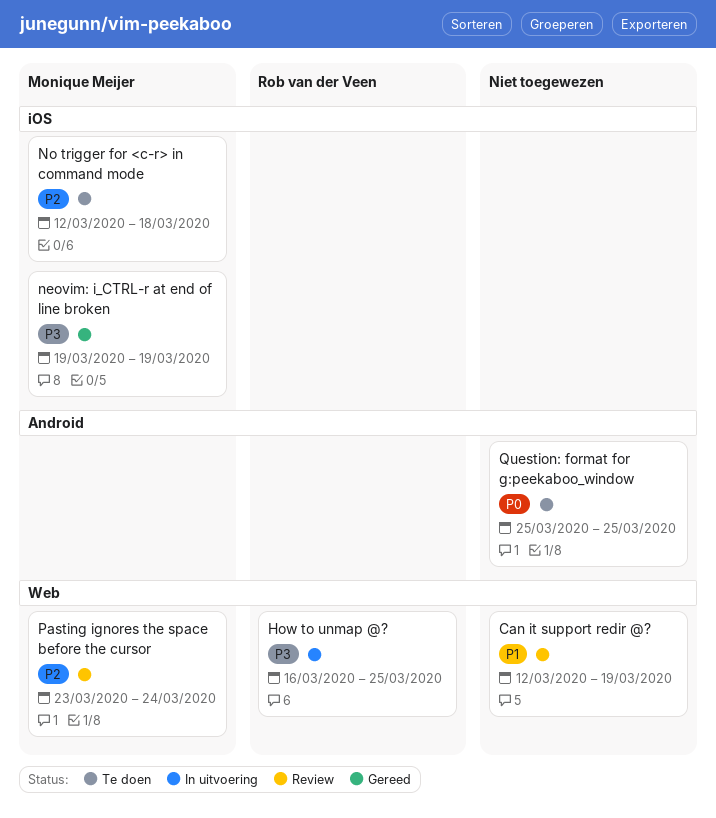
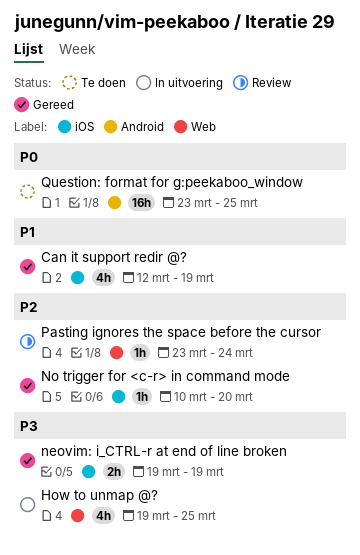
Can it support redir @?, status: Review -> Gereed
Can it support redir @?, label: Web -> iOS
How to unmap @?, start: Mar 16 -> Mar 19
No trigger for <c-r> in command mode, status: Te doen -> Gereed
No trigger for <c-r> in command mode, start: Mar 12 -> Mar 10
No trigger for <c-r> in command mode, due: Mar 18 -> Mar 20
Question: format for g:peekaboo_window, start: Mar 25 -> Mar 23

